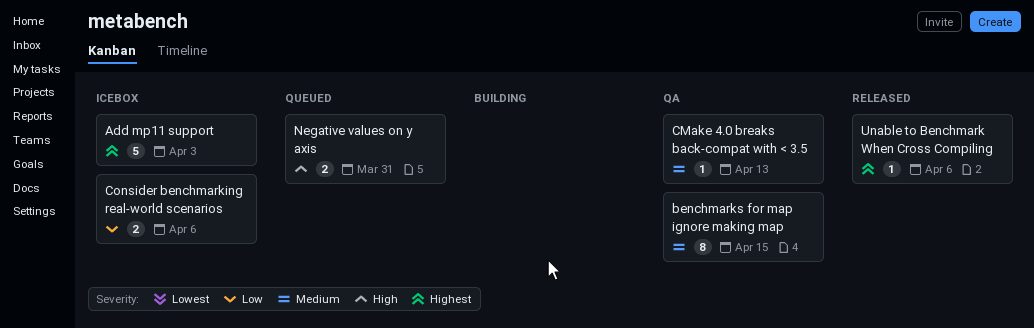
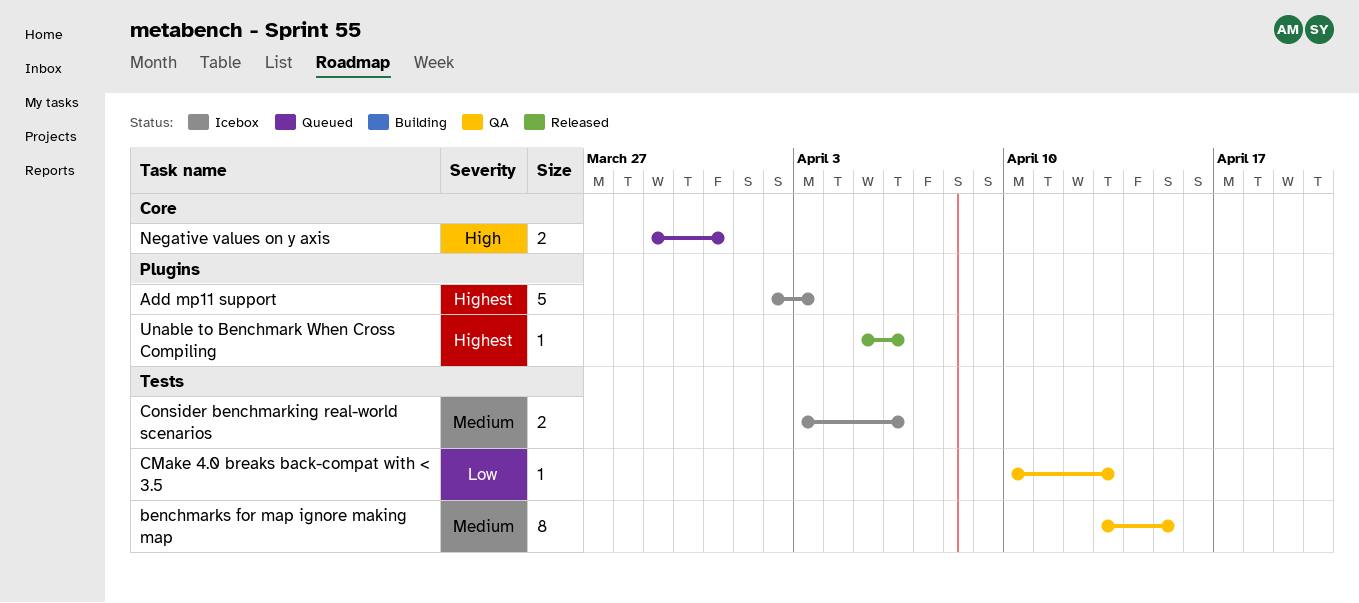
CMake 4.0 breaks back-compat with < 3.5, priority: Medium -> Low
Consider benchmarking real-world scenarios, priority: Low -> Medium

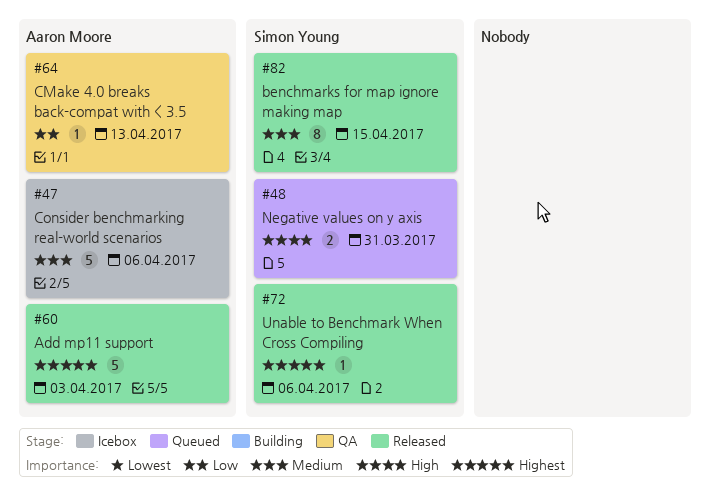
Add mp11 support, status: Icebox -> Released
benchmarks for map ignore making map, status: QA -> Released
Consider benchmarking real-world scenarios, estimate: 2 -> 5

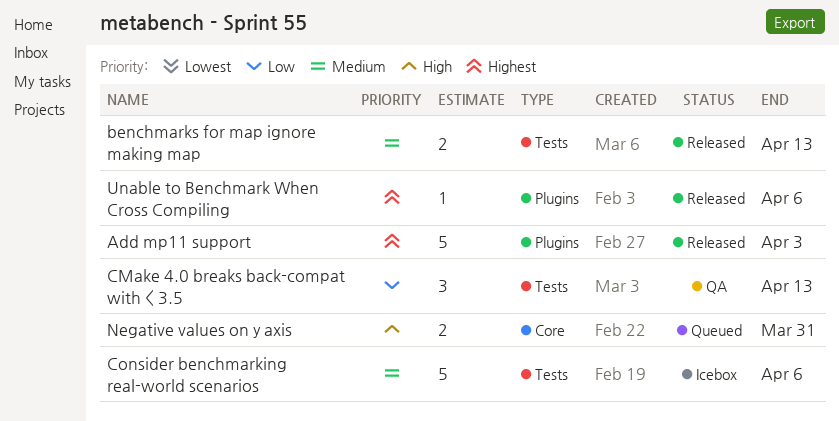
benchmarks for map ignore making map, estimate: 8 -> 2
benchmarks for map ignore making map, due: Apr 15 -> Apr 13
CMake 4.0 breaks back-compat with < 3.5, estimate: 1 -> 3

